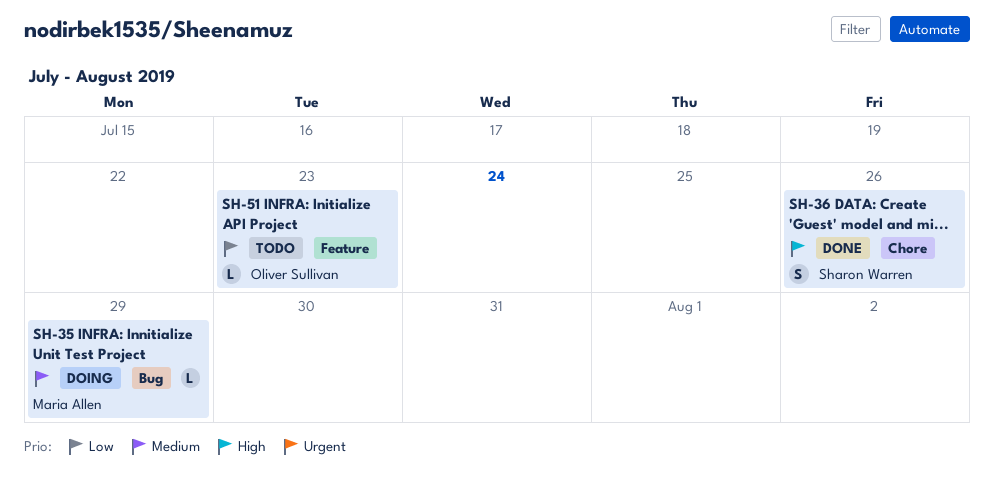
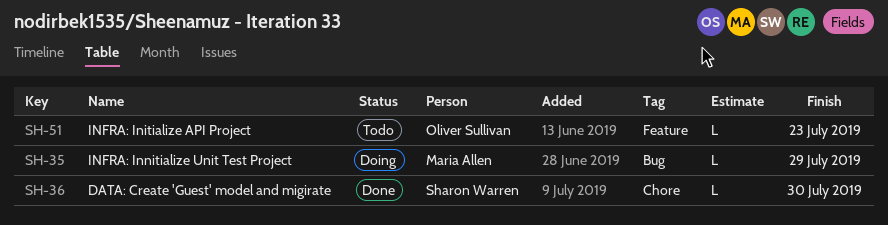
SH-36, estimate: S -> L
SH-36, due: Jul 26 -> Jul 30

